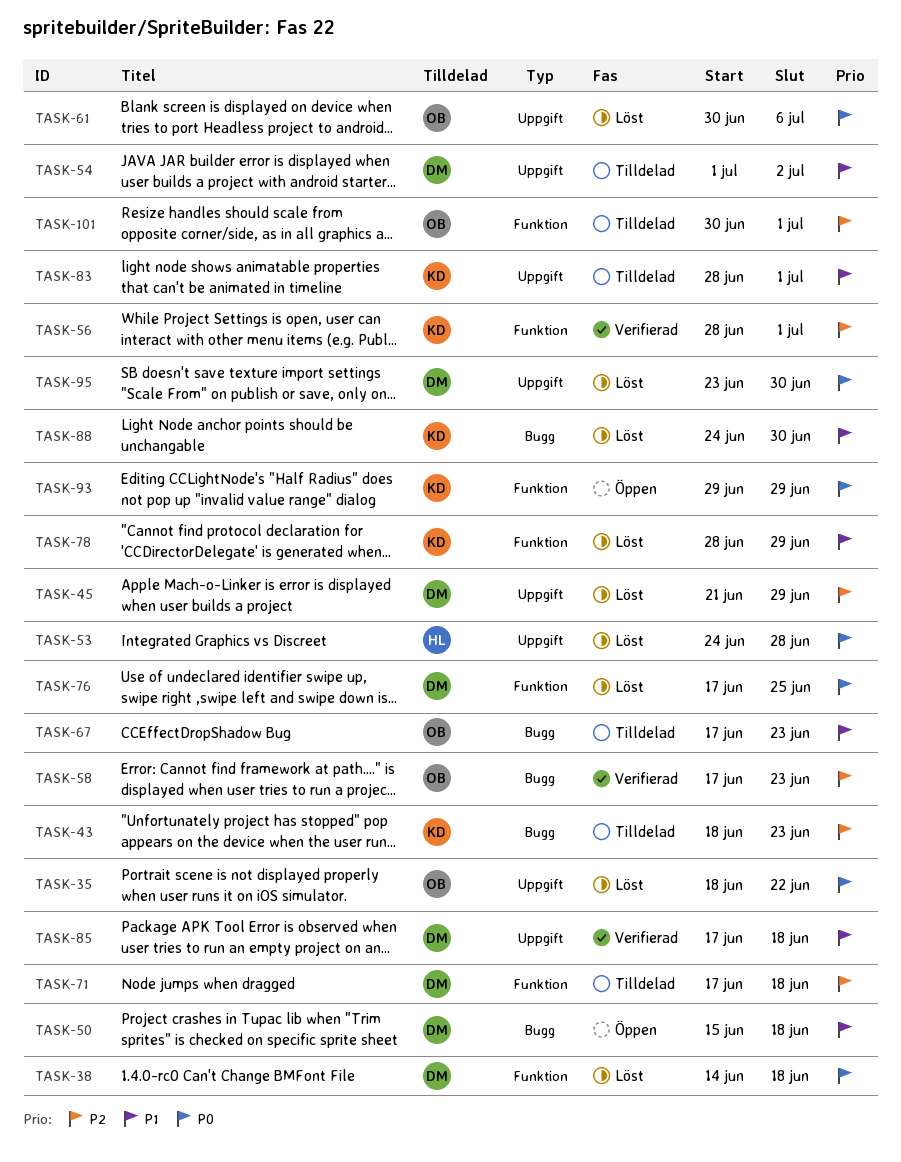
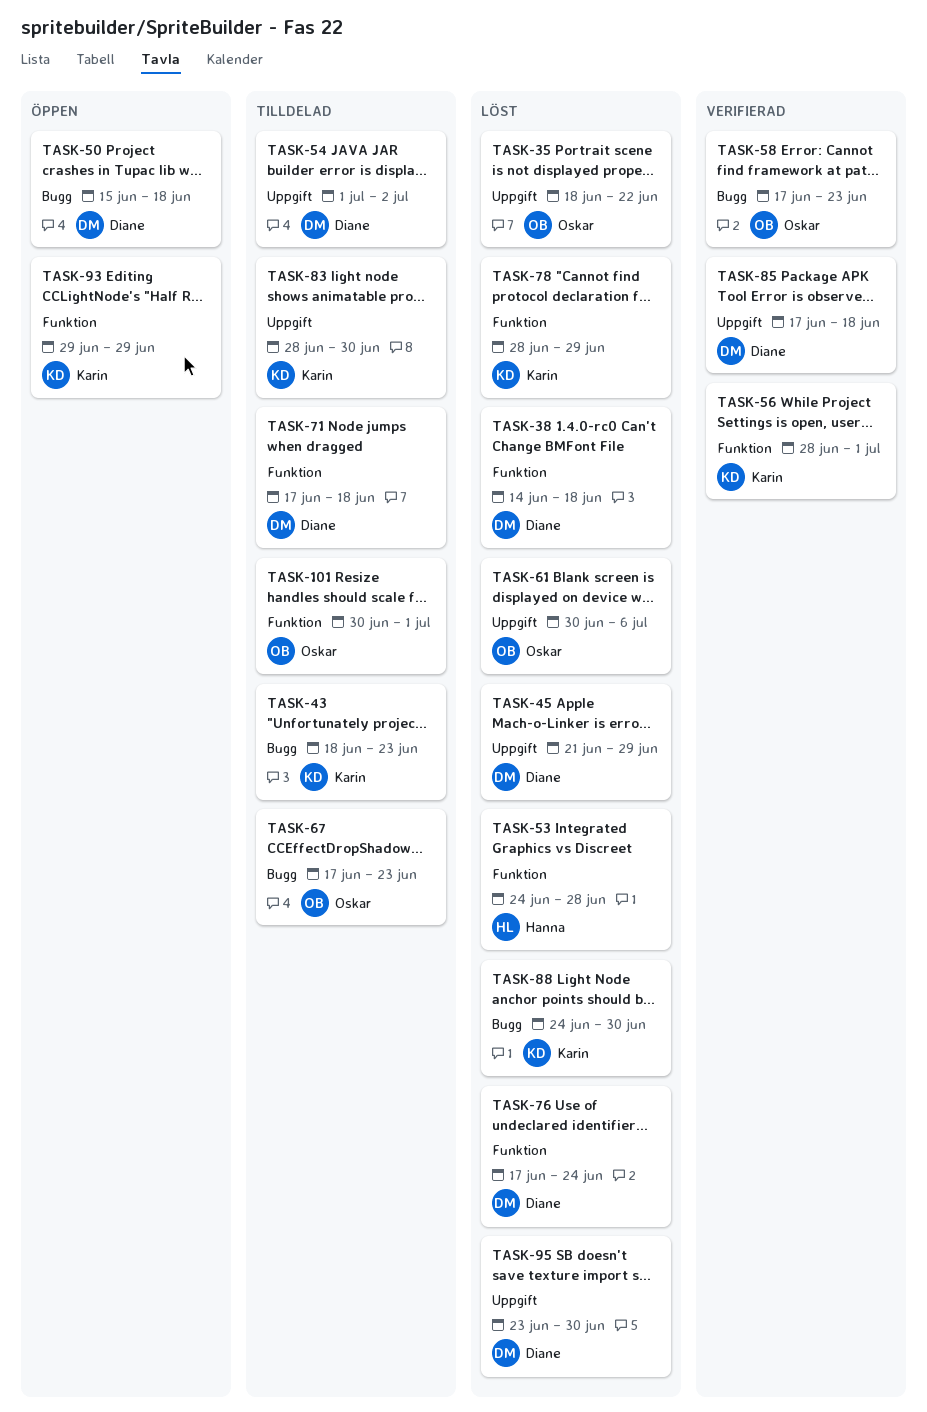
TASK-53, label: Uppgift -> Funktion
TASK-76, due: Jun 25 -> Jun 24
TASK-83, due: Jul 1 -> Jun 30

